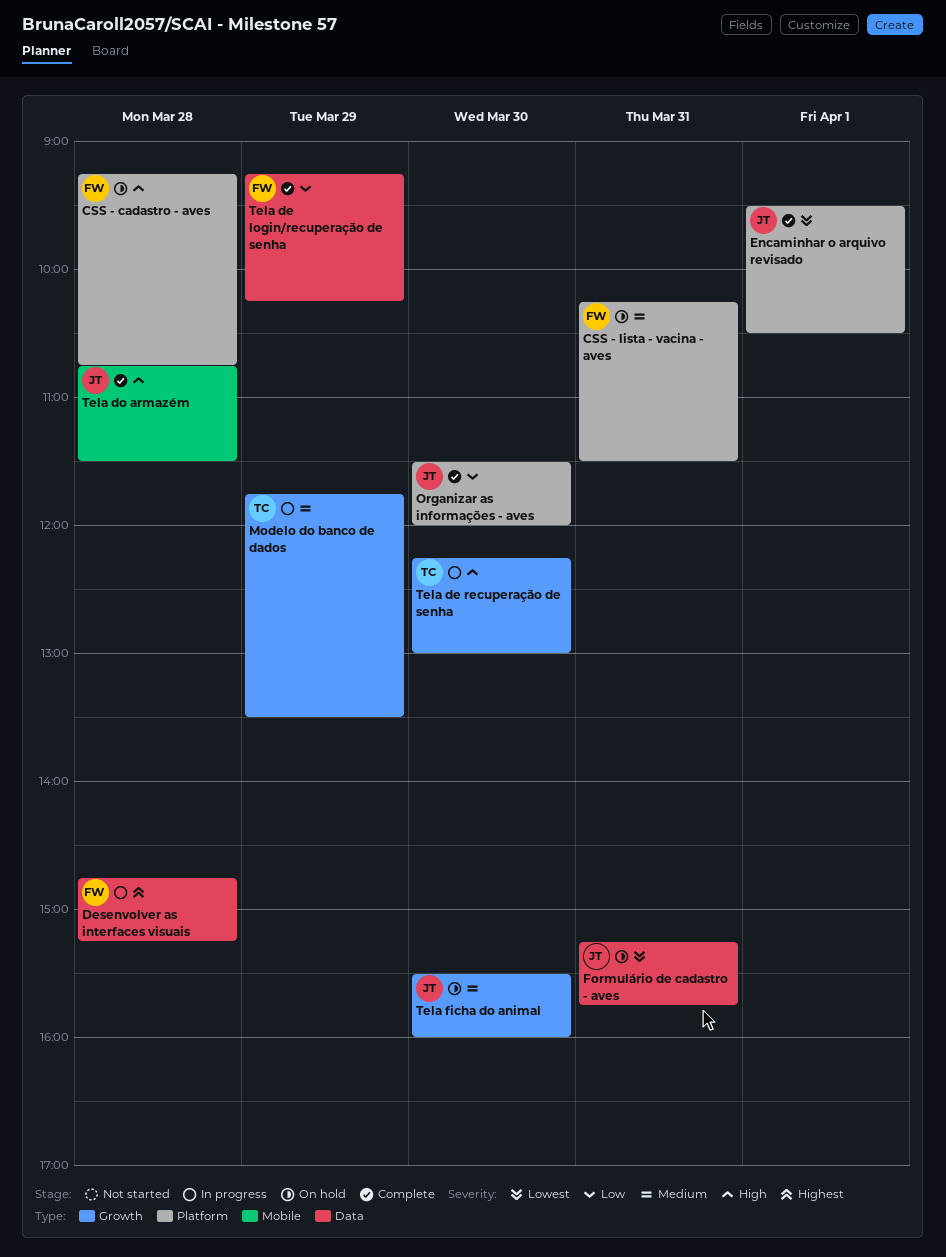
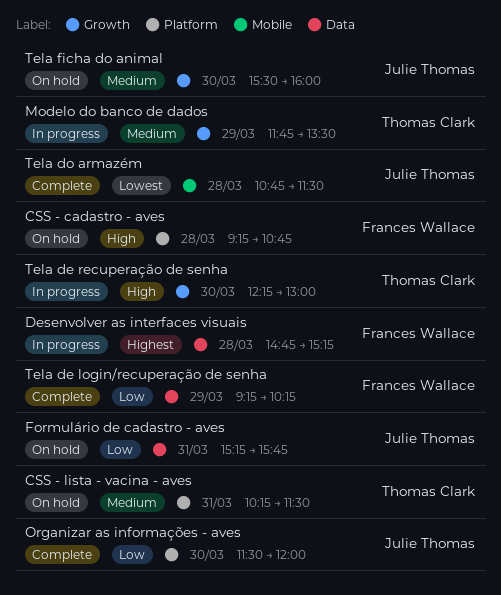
CSS - lista - vacina - aves, owner: Frances Wallace -> Thomas Clark
Encaminhar o arquivo revisado: present -> none
Formulário de cadastro - aves, priority: Lowest -> Low
Tela do armazém, priority: High -> Lowest

